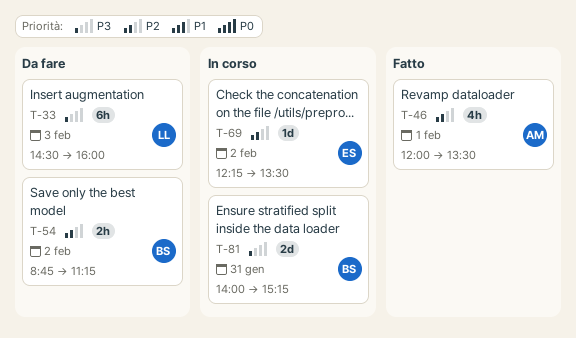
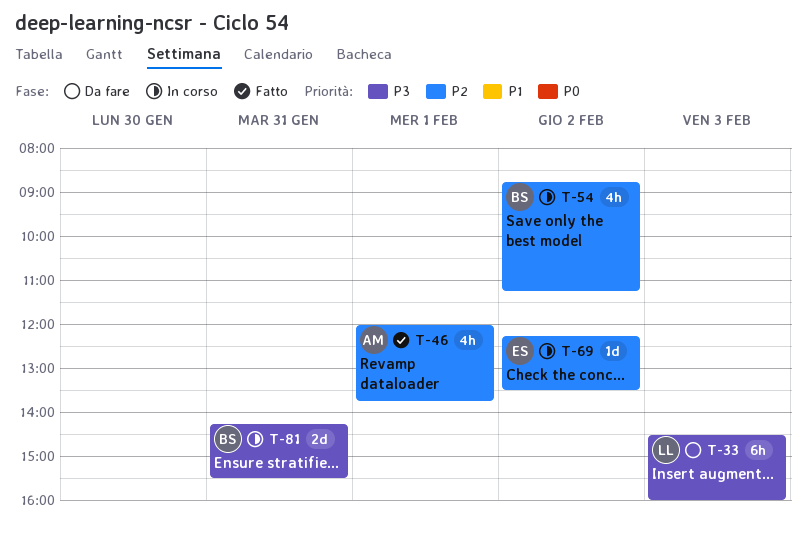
T-46, ends: 13:30 -> 13:45
T-54, status: Da fare -> In corso
T-54, estimate: 2h -> 4h
T-81, begins: 14:00 -> 14:15
T-81, ends: 15:15 -> 15:30

